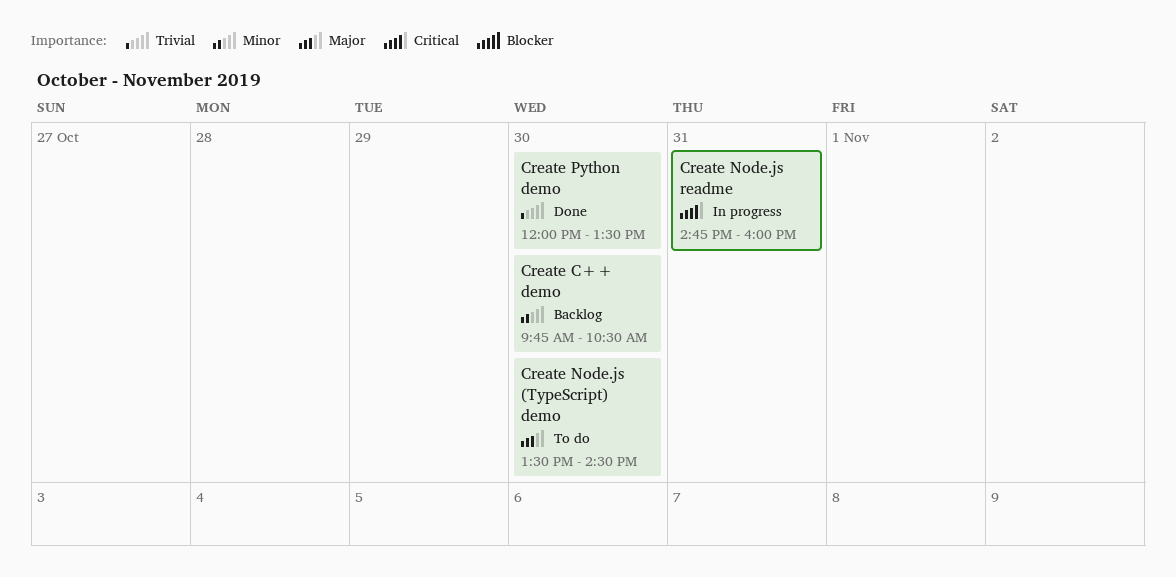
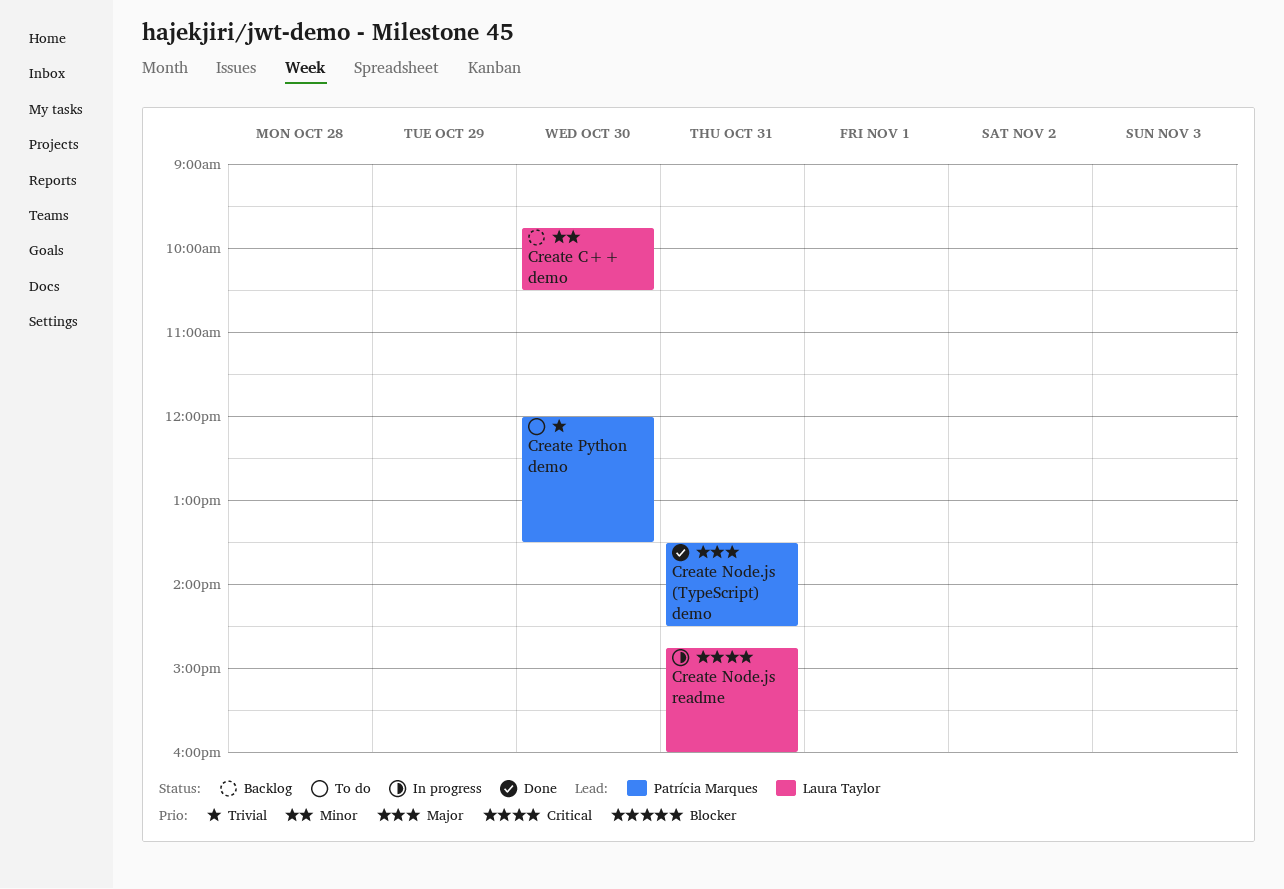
Create Node.js (TypeScript) demo, status: To do -> Done
Create Node.js (TypeScript) demo, day: Oct 30 -> Oct 31
Create Python demo, status: Done -> To do

